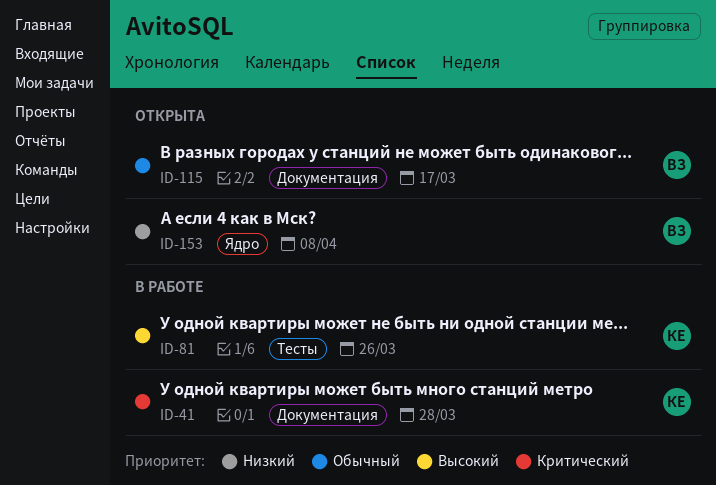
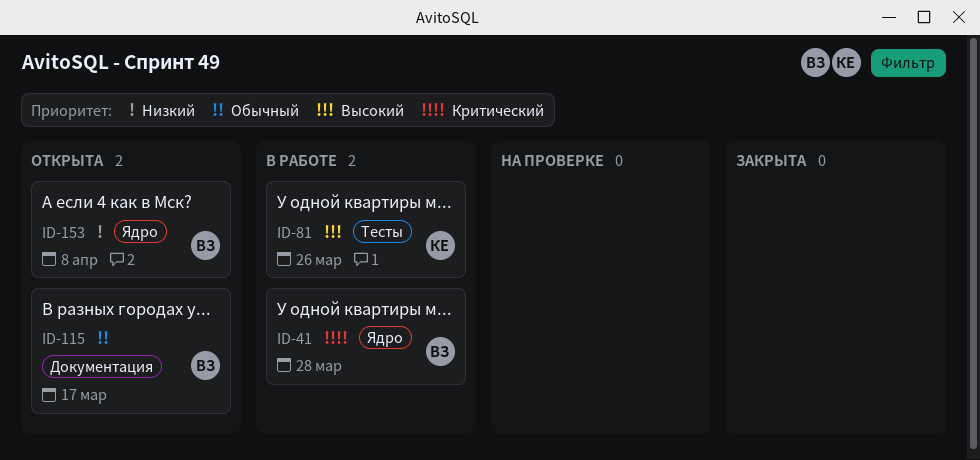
ID-41, owner: КЕ -> ВЗ
ID-41, label: Документация -> Ядро

